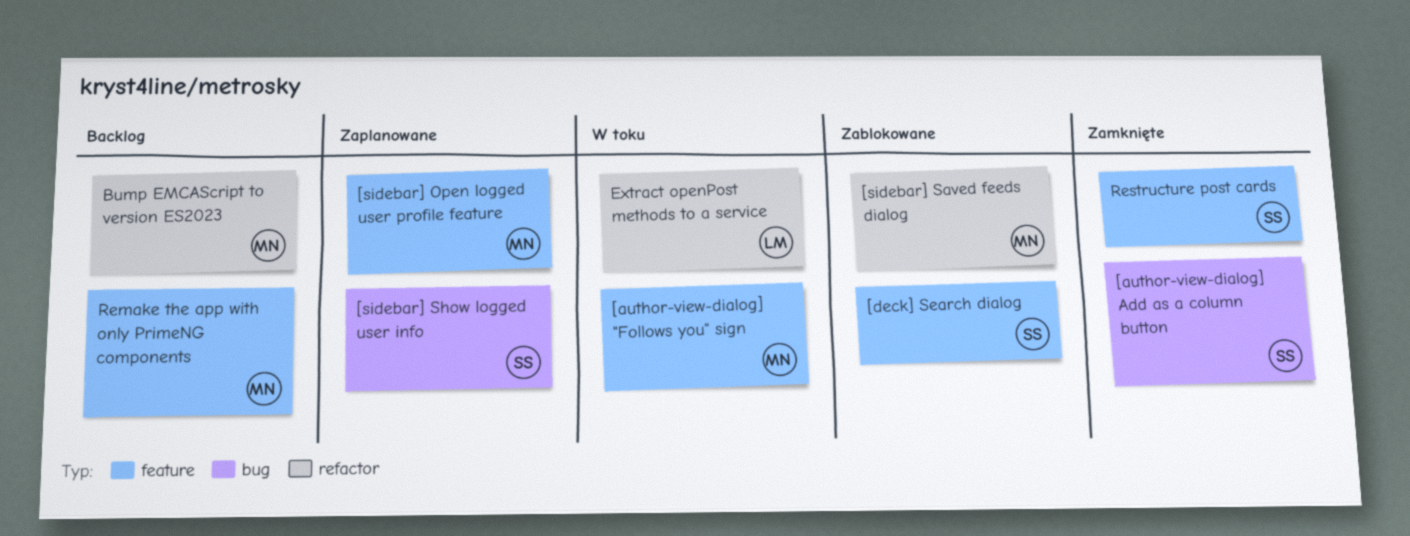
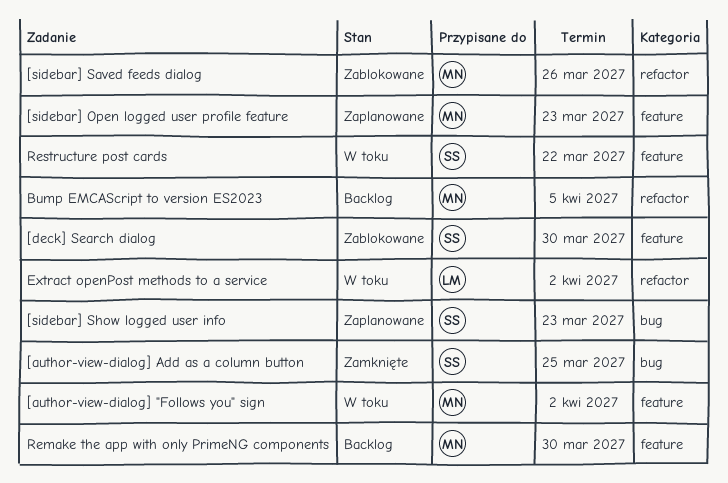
Restructure post cards, status: Zamknięte -> W toku

